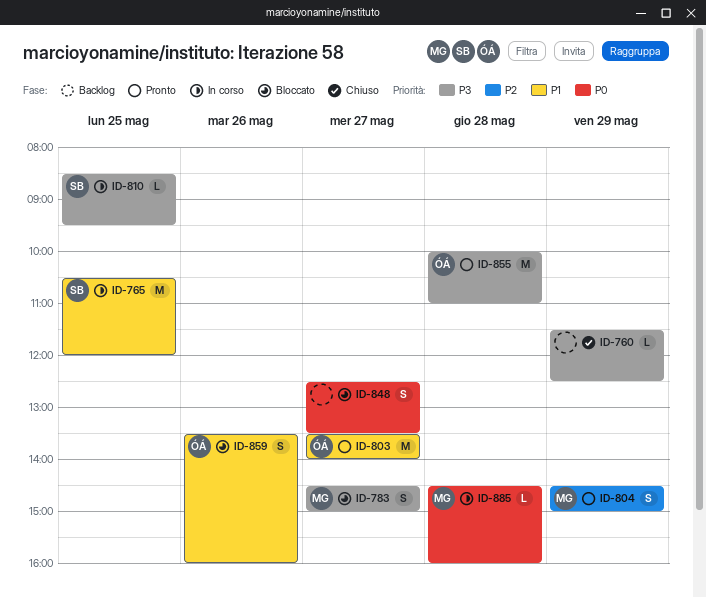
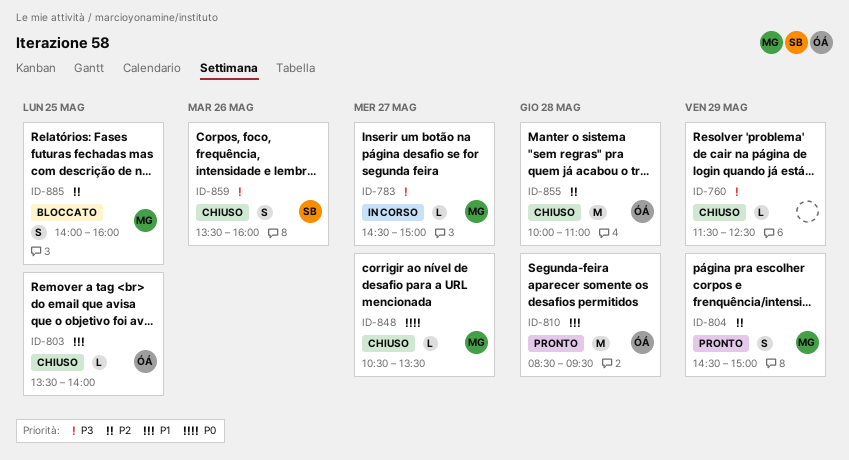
ID-765: present -> none
ID-783, status: Bloccato -> In corso
ID-783, estimate: S -> L
ID-803, status: Pronto -> Chiuso
ID-803, estimate: M -> L
ID-803, day: May 27 -> May 25
ID-810, status: In corso -> Pronto
ID-810, owner: SB -> ÓÁ
ID-810, priority: P3 -> P1
ID-810, estimate: L -> M
ID-810, day: May 25 -> May 28
ID-848, status: Bloccato -> Chiuso
ID-848, owner: none -> MG
ID-848, estimate: S -> L
ID-848, begins: 12:30 -> 10:30
ID-855, status: Pronto -> Chiuso
ID-855, priority: P3 -> P2
ID-859, status: Bloccato -> Chiuso
ID-859, owner: ÓÁ -> SB
ID-859, priority: P1 -> P3
ID-885, status: In corso -> Bloccato
ID-885, priority: P0 -> P2
ID-885, estimate: L -> S
ID-885, day: May 28 -> May 25
ID-885, begins: 14:30 -> 14:00

